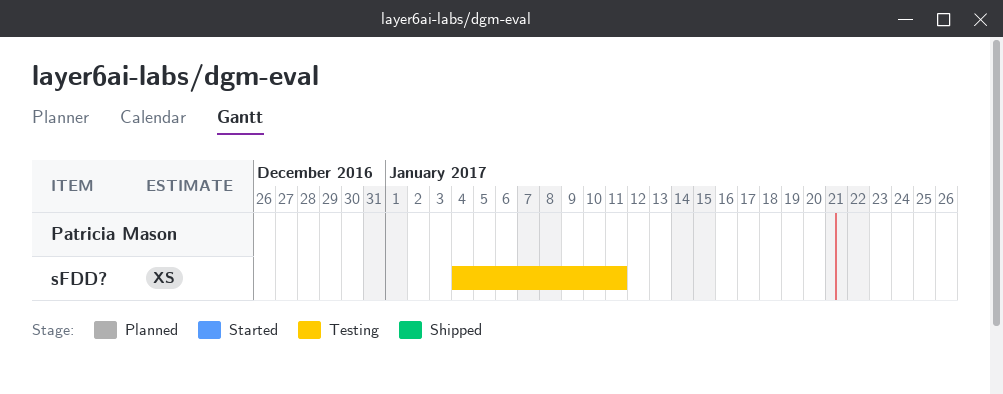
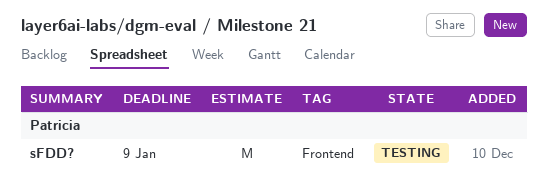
sFDD?, estimate: XS -> M
sFDD?, due: Jan 11 -> Jan 9

